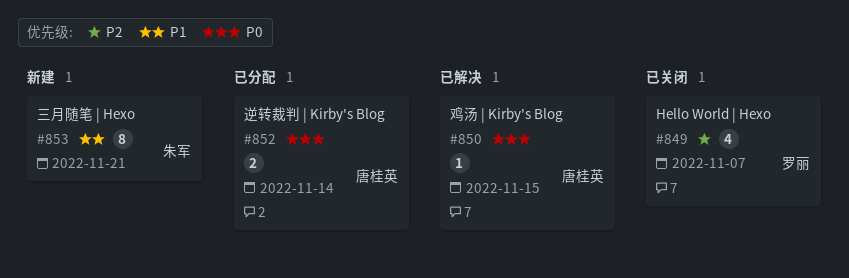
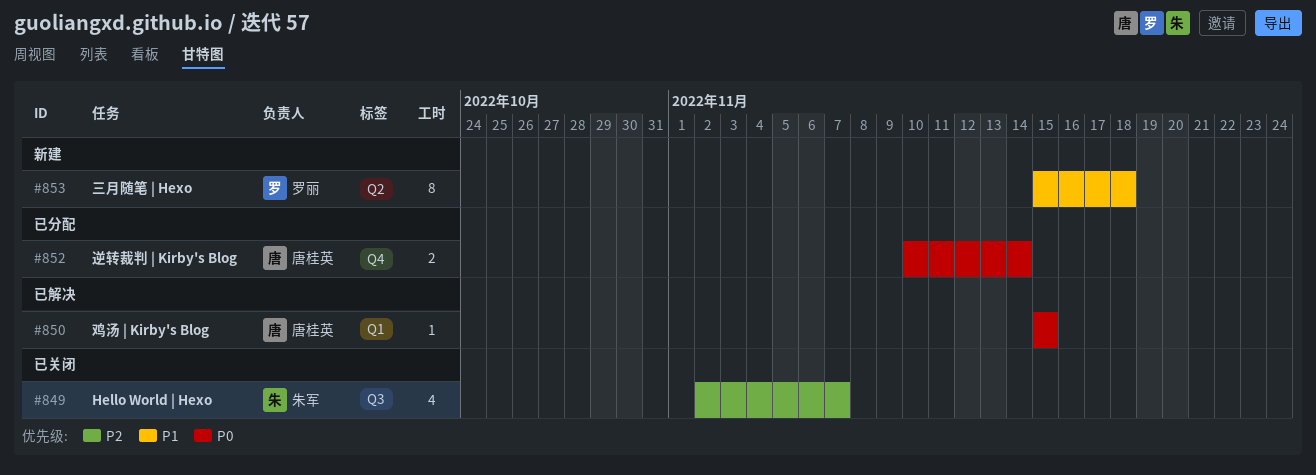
#849, owner: 罗丽 -> 朱军
#853, owner: 朱军 -> 罗丽
#853, due: Nov 21 -> Nov 18

